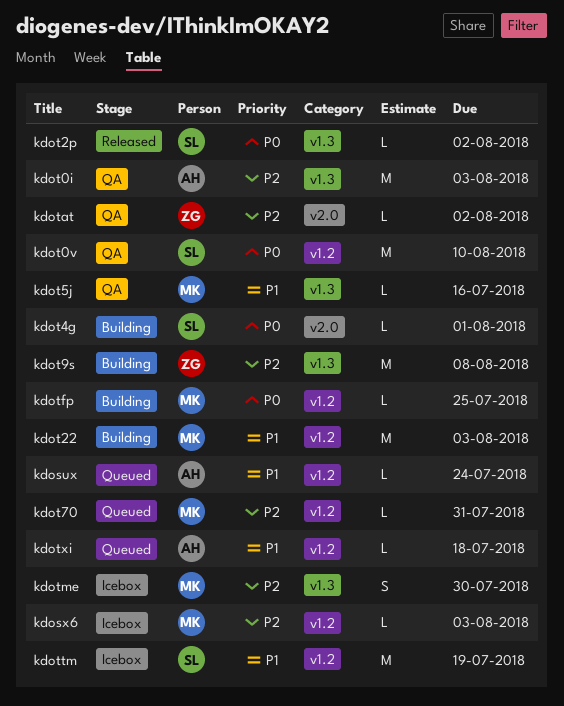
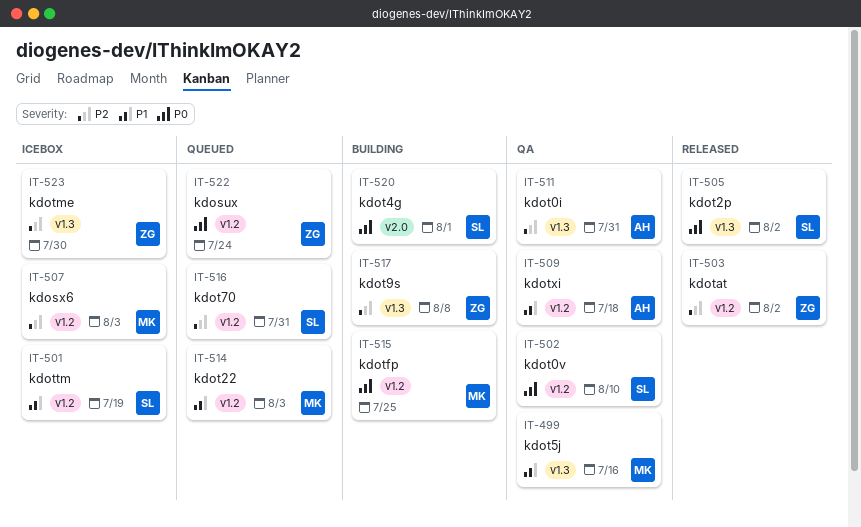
kdosux, owner: AH -> ZG
kdosux, priority: P1 -> P0
kdot0i, due: Aug 3 -> Jul 31
kdot22, status: Building -> Queued
kdot70, owner: MK -> SL
kdotat, status: QA -> Released
kdotat, label: v2.0 -> v1.2
kdotme, owner: MK -> ZG
kdotxi, status: Queued -> QA

